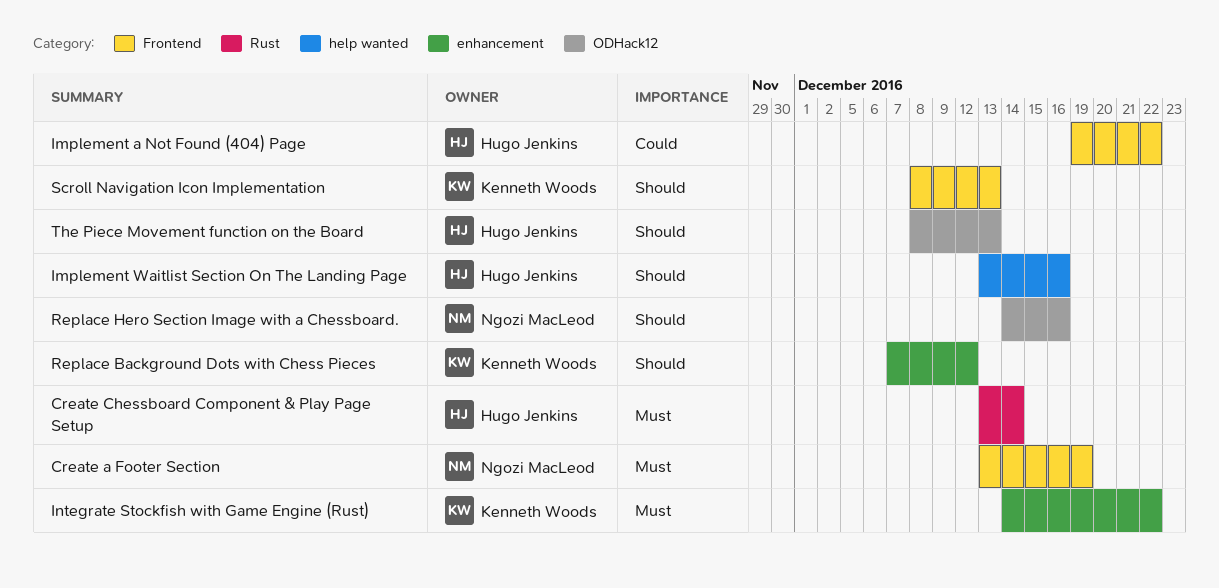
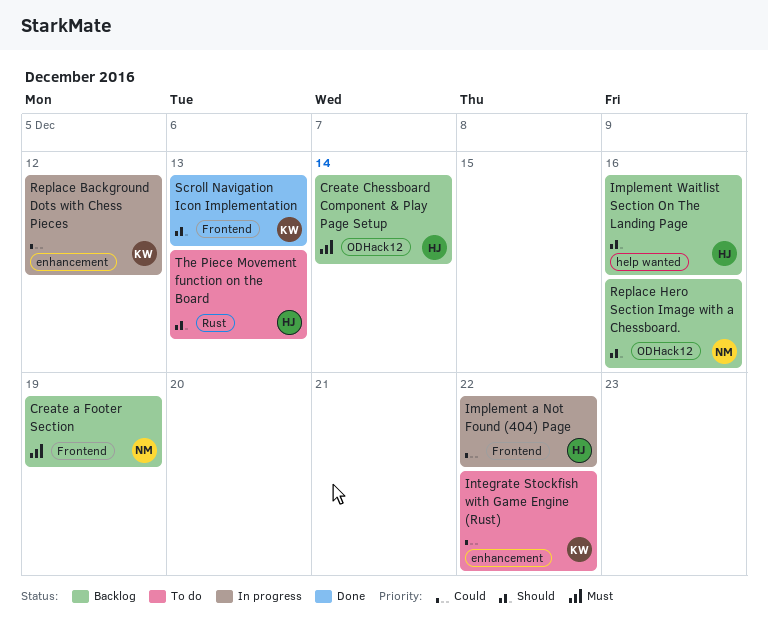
Create Chessboard Component & Play Page Setup, label: Rust -> ODHack12
Integrate Stockfish with Game Engine (Rust), priority: Must -> Could
Replace Background Dots with Chess Pieces, priority: Should -> Could
The Piece Movement function on the Board, label: ODHack12 -> Rust

